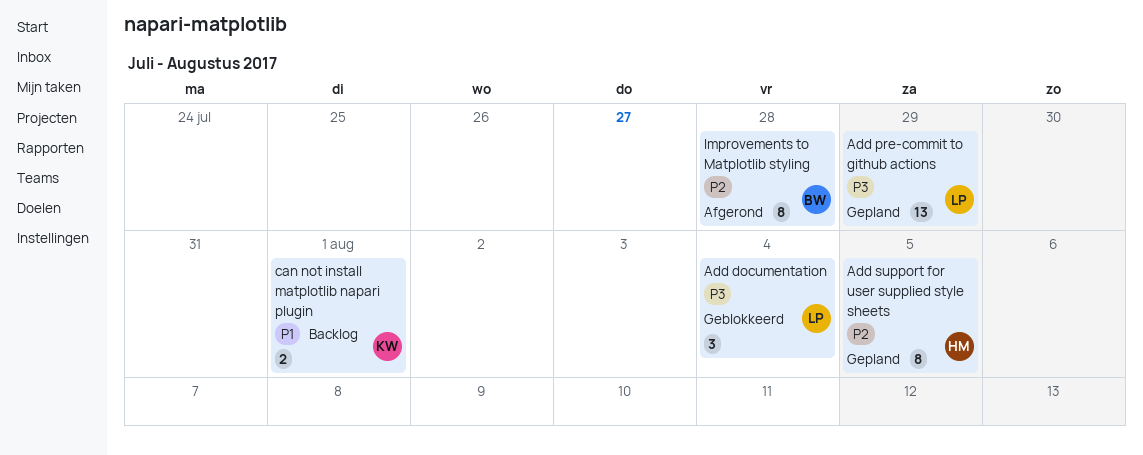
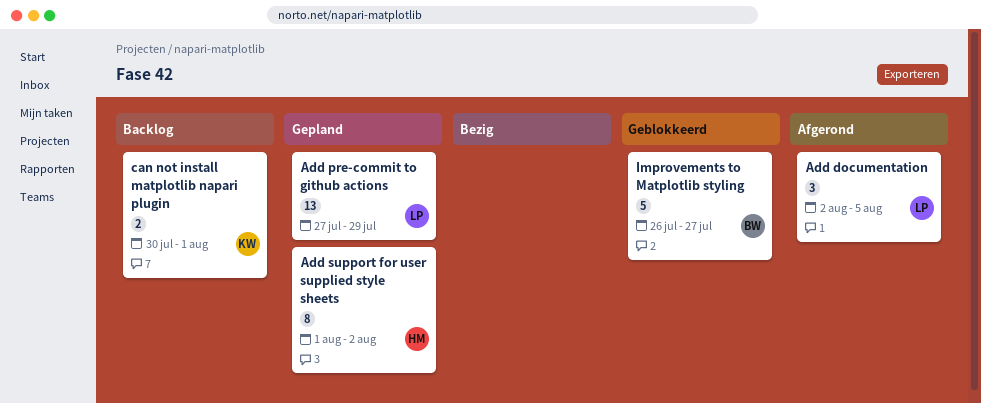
Add documentation, status: Geblokkeerd -> Afgerond
Add documentation, due: Aug 4 -> Aug 5
Add support for user supplied style sheets, due: Aug 5 -> Aug 2
Improvements to Matplotlib styling, status: Afgerond -> Geblokkeerd
Improvements to Matplotlib styling, estimate: 8 -> 5
Improvements to Matplotlib styling, due: Jul 28 -> Jul 27

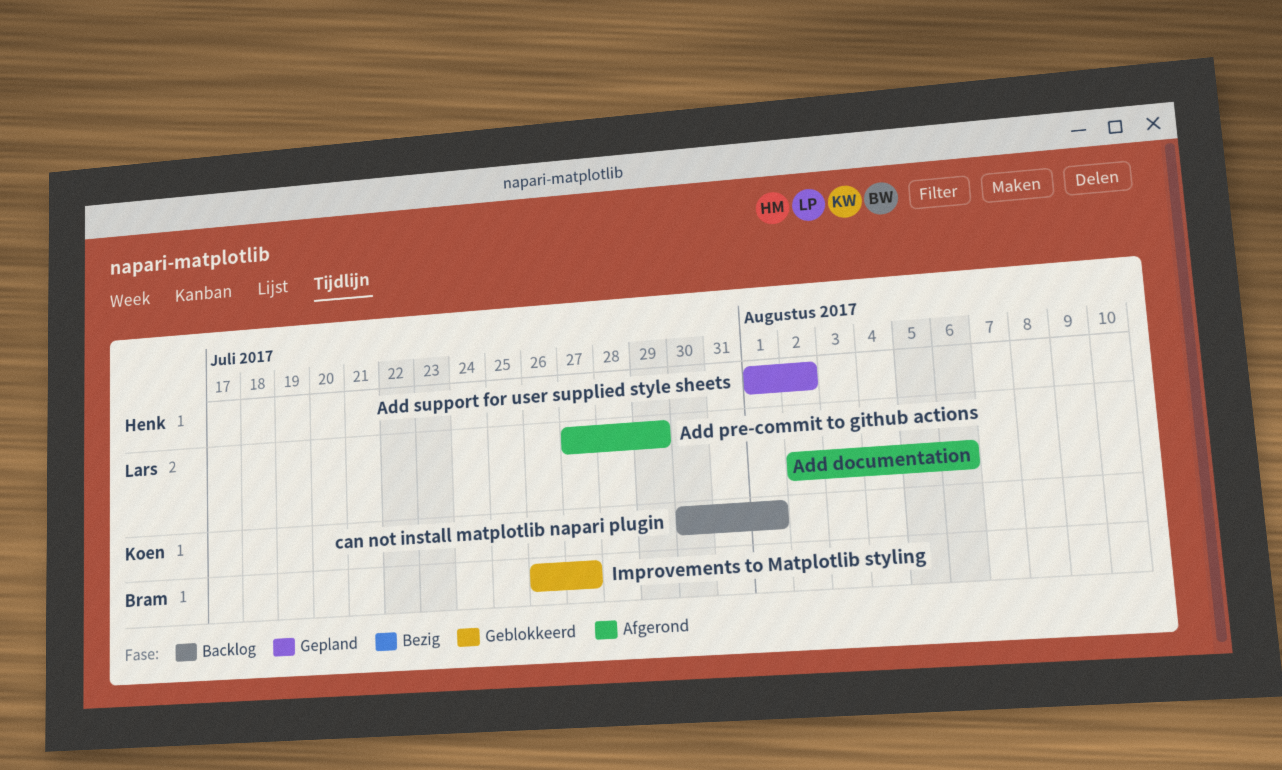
Add documentation, due: Aug 5 -> Aug 6
Add pre-commit to github actions, status: Gepland -> Afgerond

